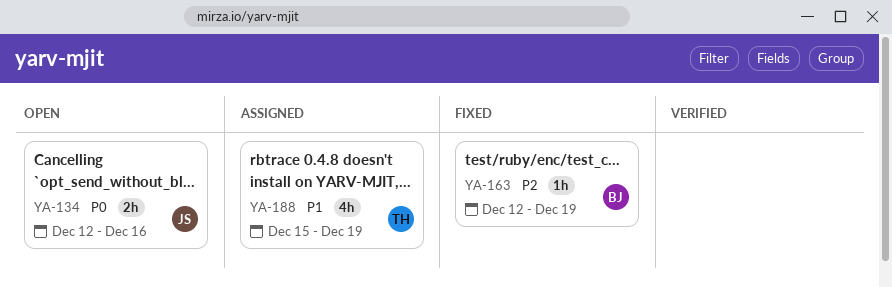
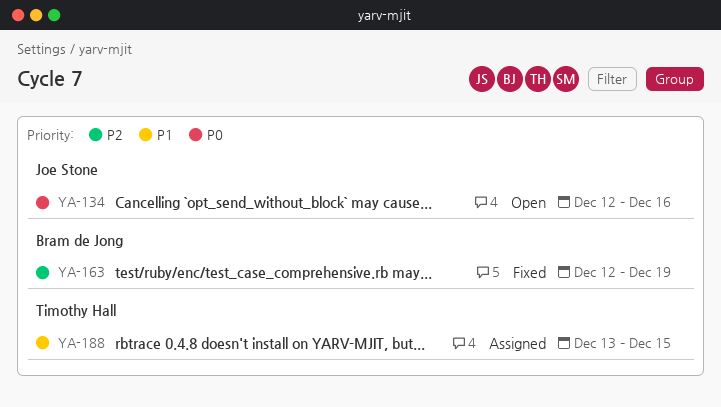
YA-188, start: Dec 15 -> Dec 13
YA-188, due: Dec 19 -> Dec 15

